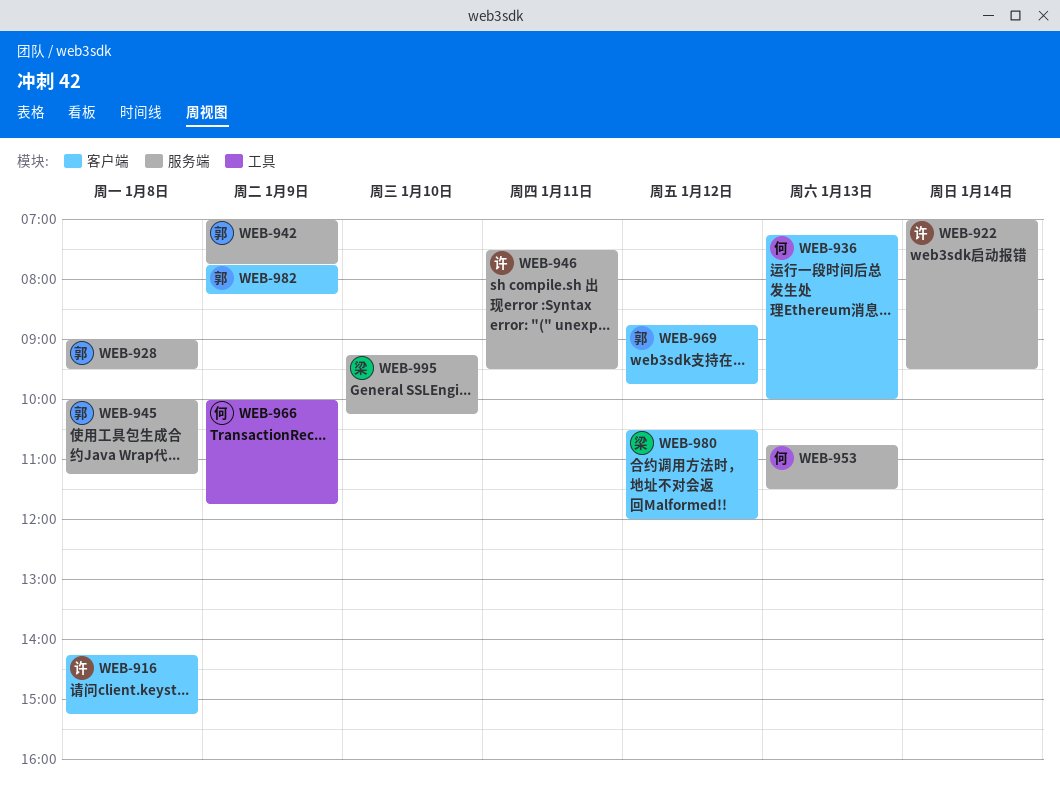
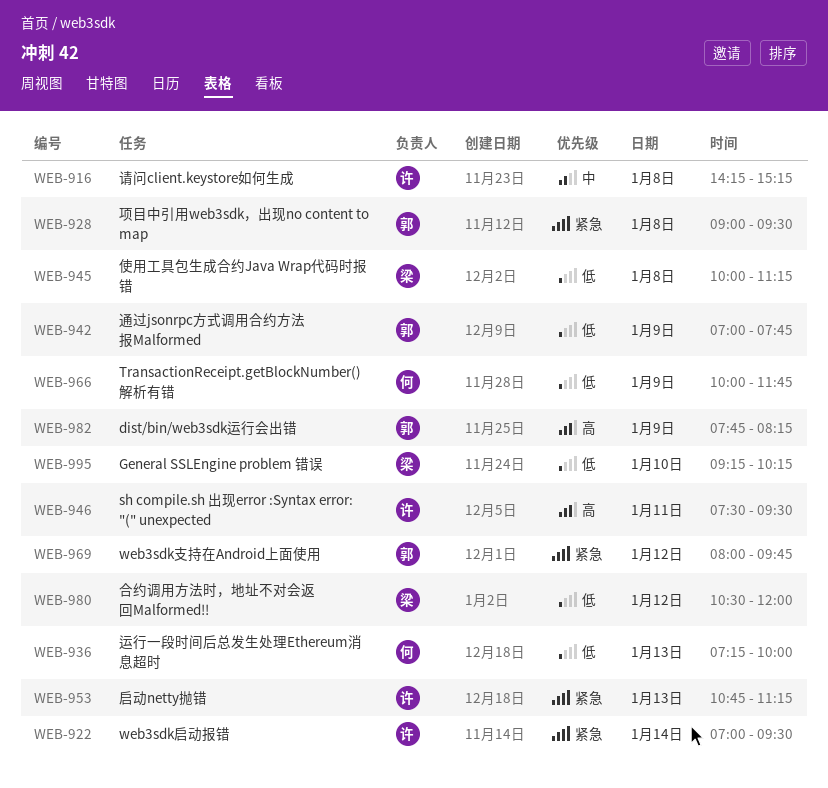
WEB-945, owner: 郭 -> 梁
WEB-953, owner: 何 -> 许
WEB-953, ends: 11:30 -> 11:15
WEB-969, begins: 08:45 -> 08:00

